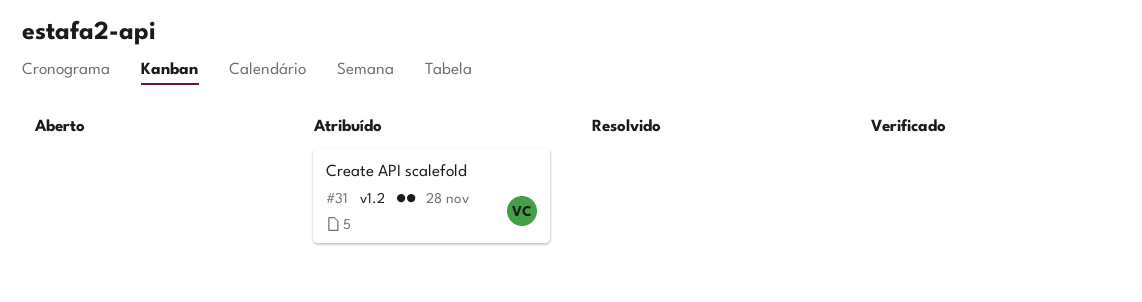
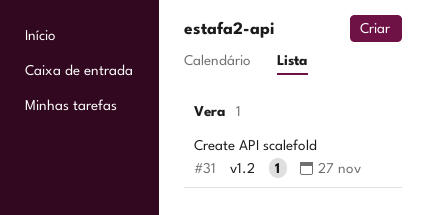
#31, estimate: 2 -> 1
#31, due: Nov 28 -> Nov 27

